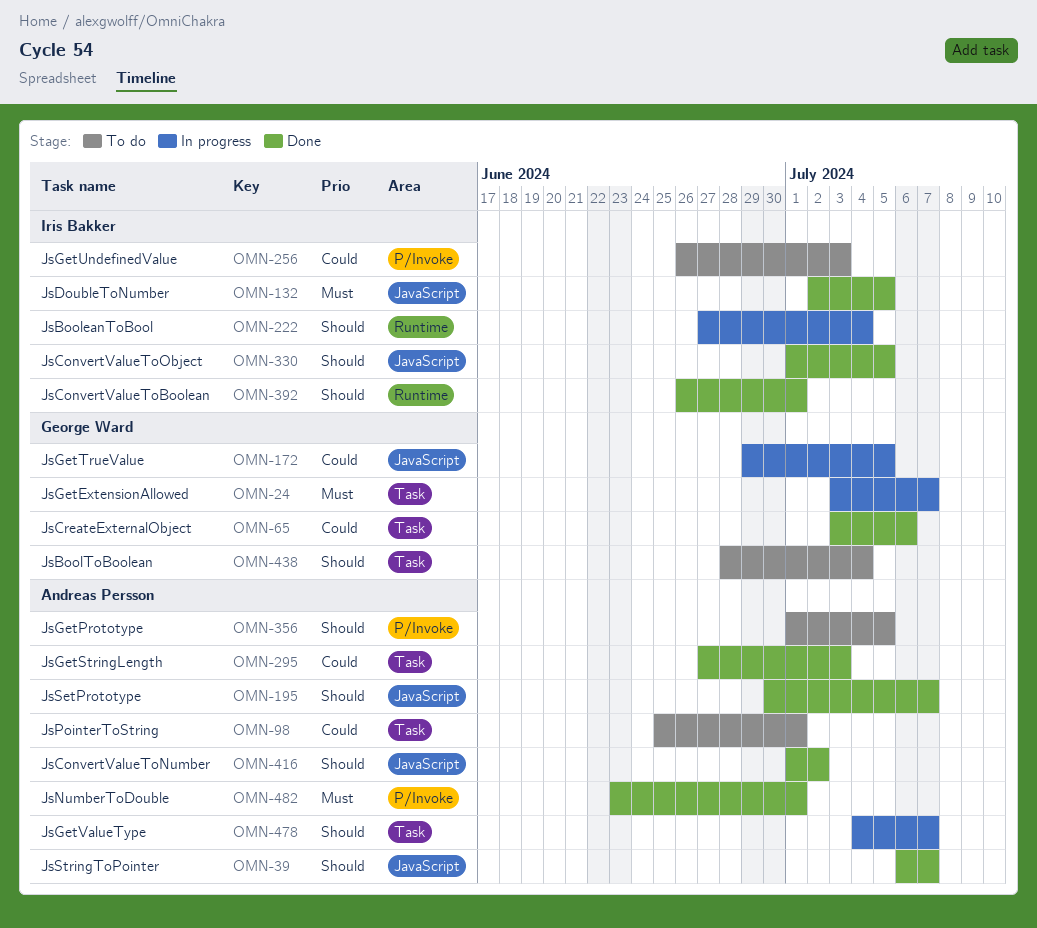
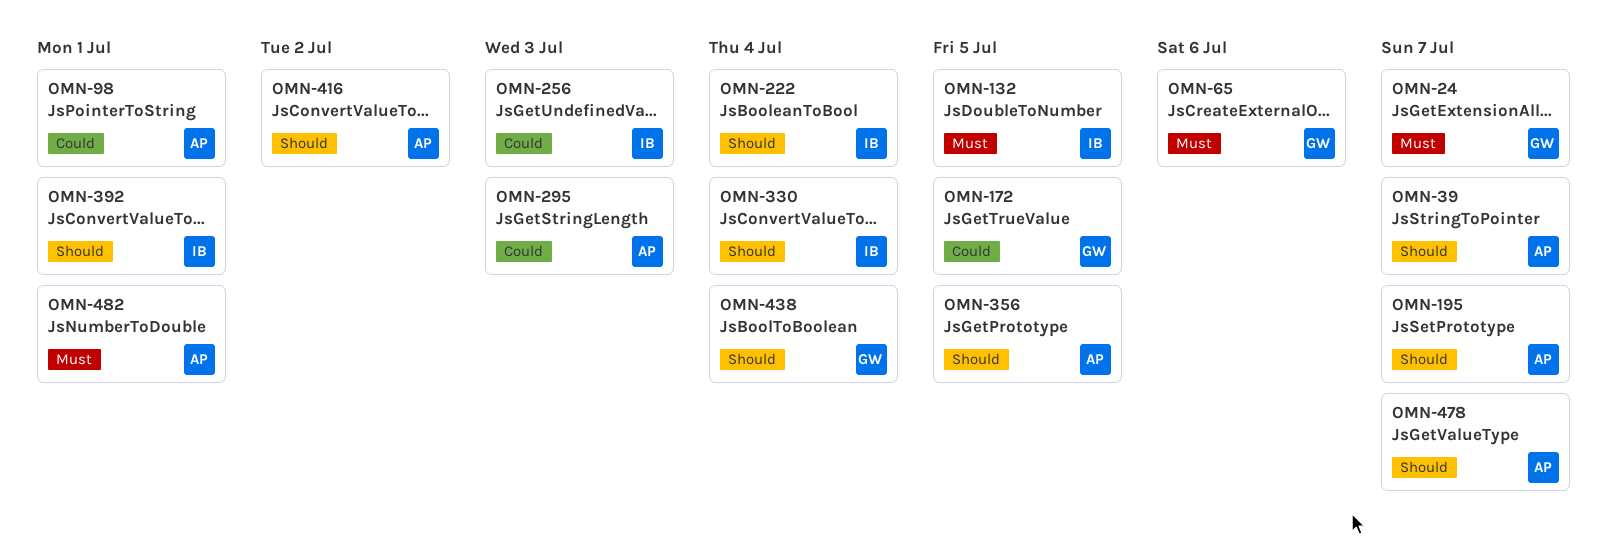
OMN-65, priority: Could -> Must
OMN-330, due: Jul 5 -> Jul 4

